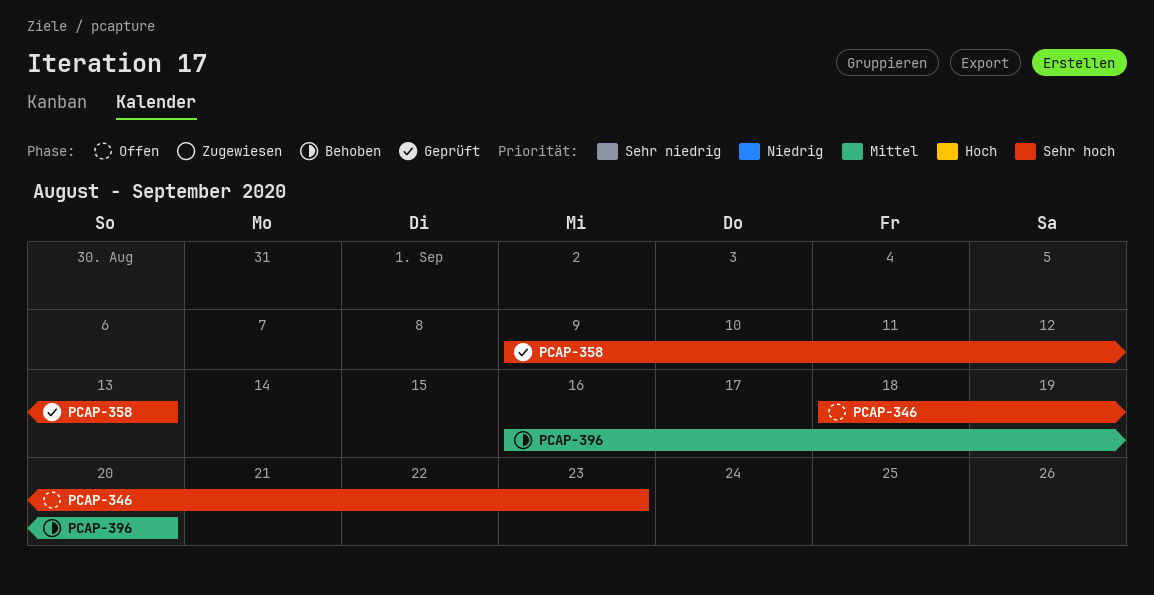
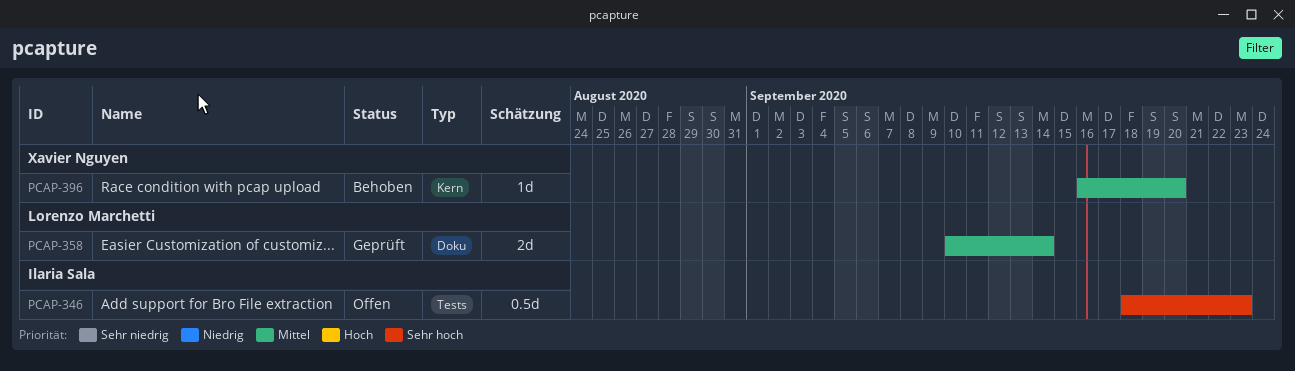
PCAP-358, priority: Sehr hoch -> Mittel
PCAP-358, start: Sep 9 -> Sep 10
PCAP-358, due: Sep 13 -> Sep 14

